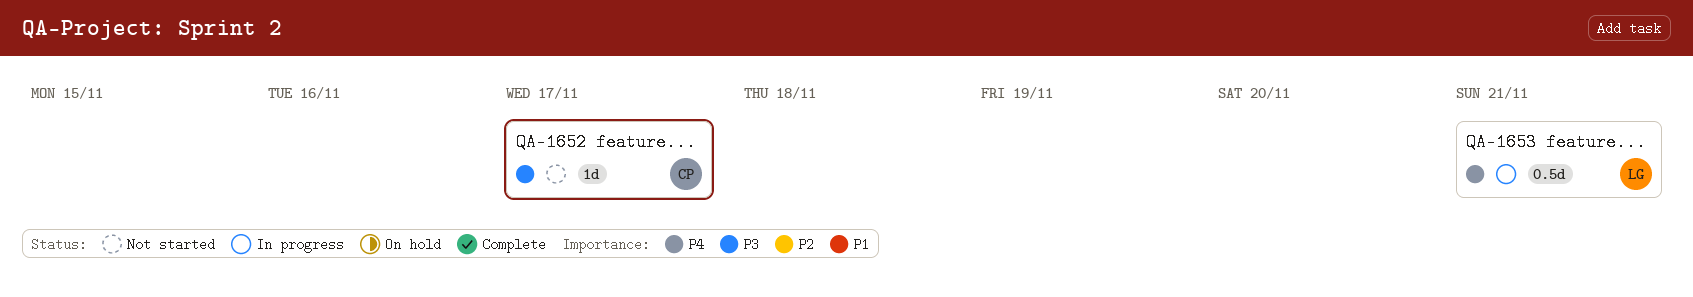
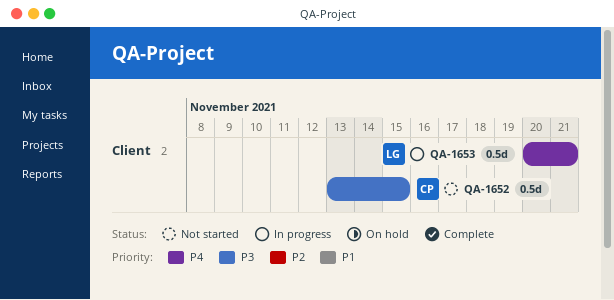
QA-1652, estimate: 1d -> 0.5d
QA-1652, due: Nov 17 -> Nov 15

